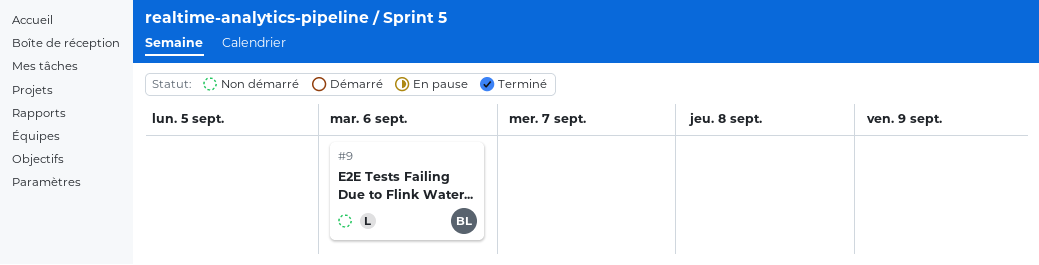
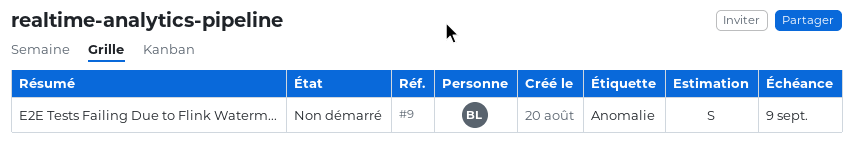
#9, estimate: L -> S
#9, due: Sep 6 -> Sep 9

